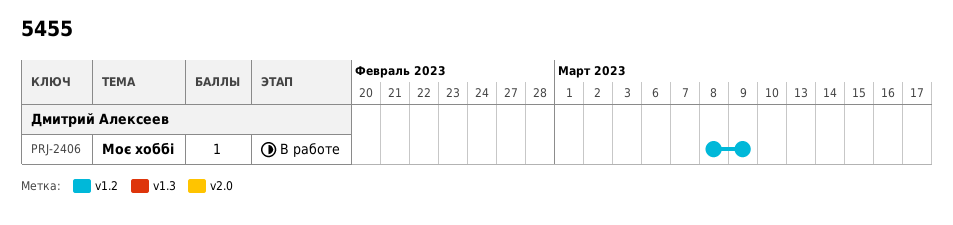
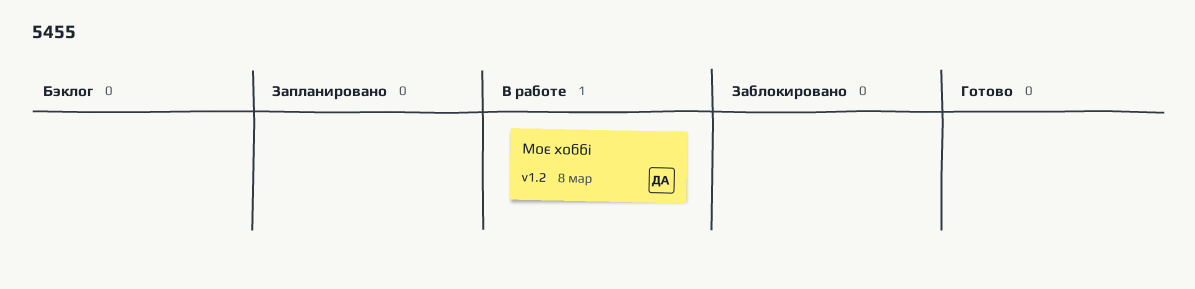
Моє хоббі, due: Mar 9 -> Mar 8

